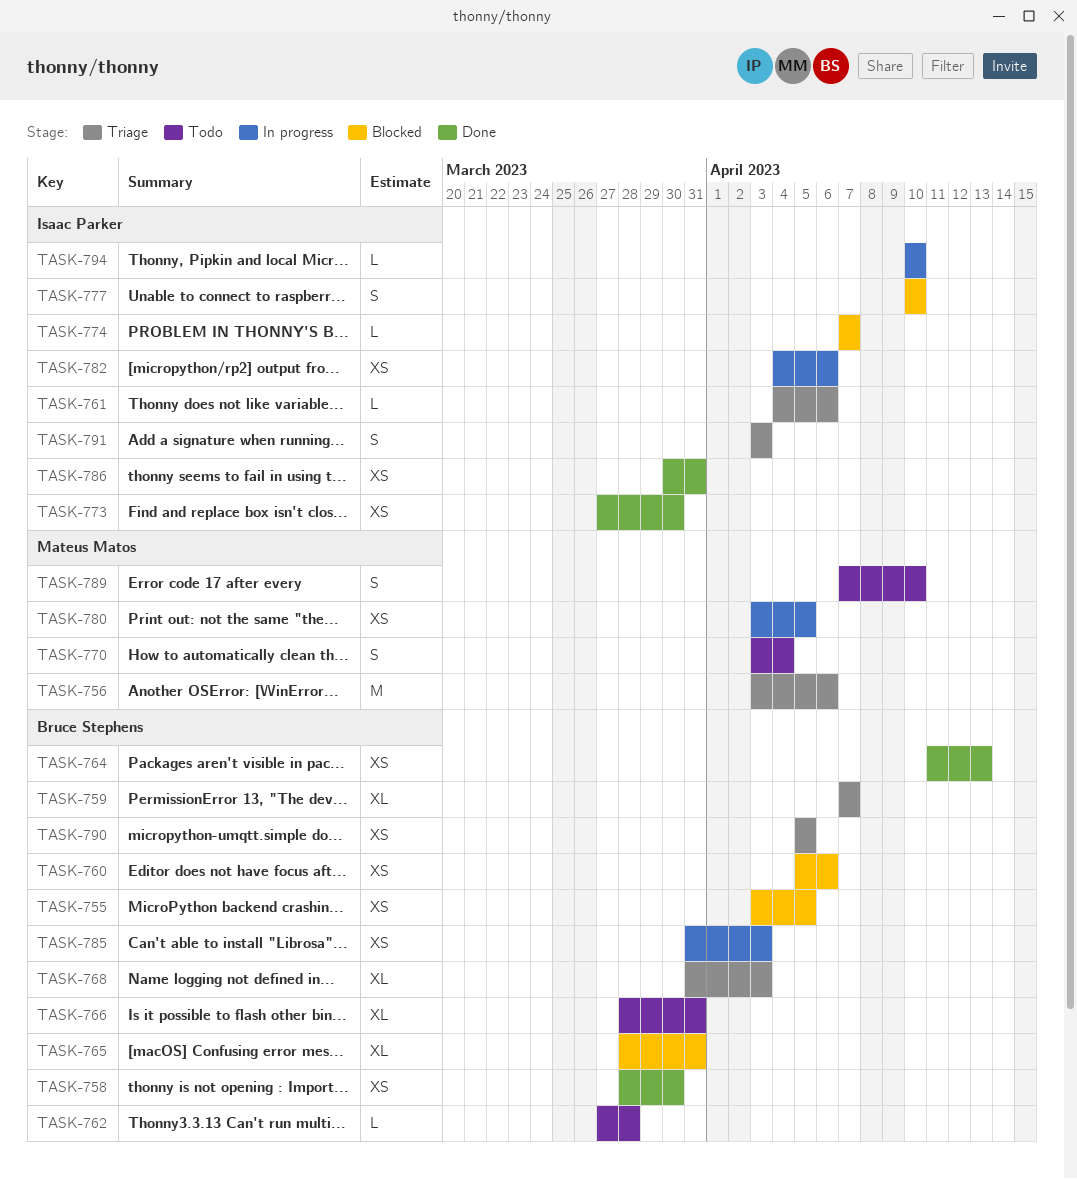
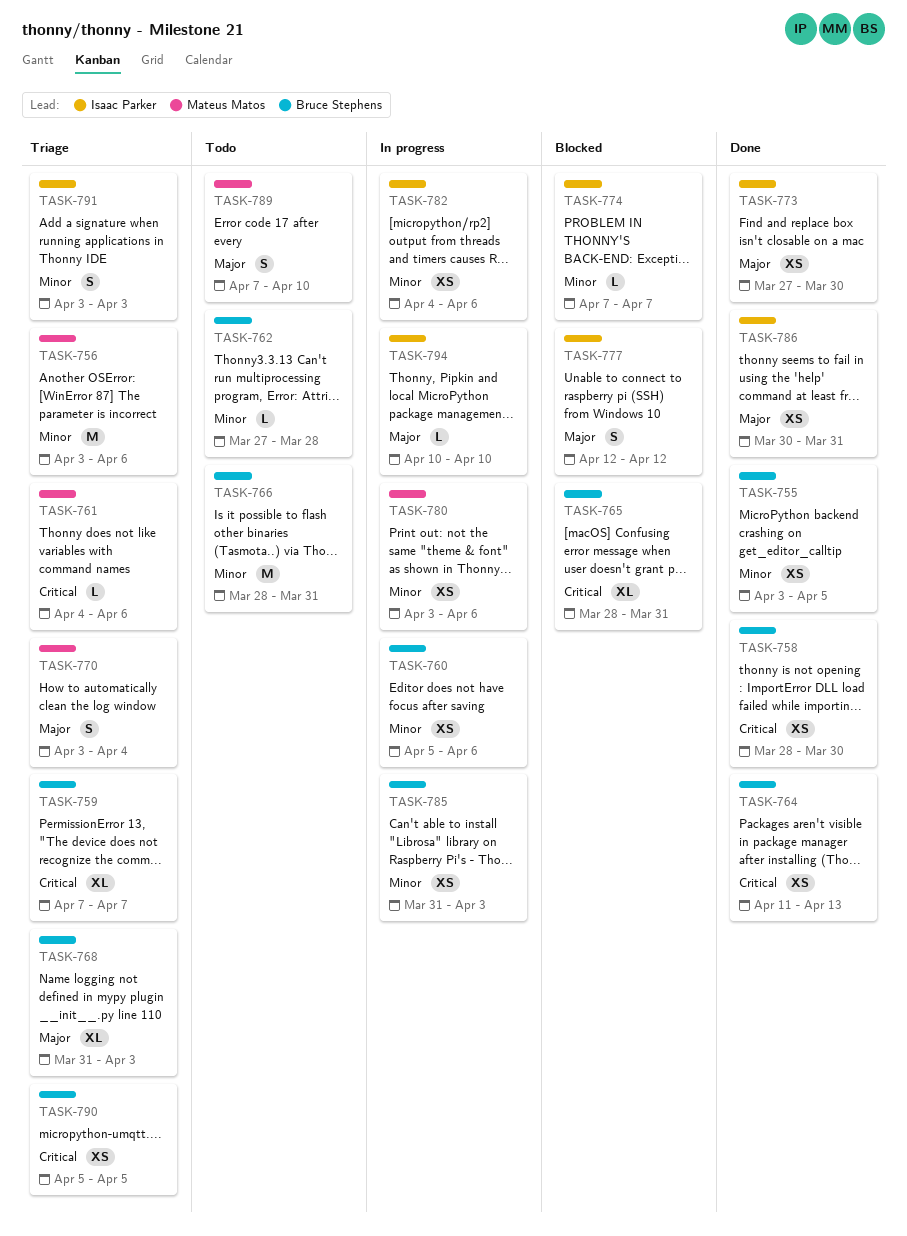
TASK-755, status: Blocked -> Done
TASK-760, status: Blocked -> In progress
TASK-761, owner: Isaac Parker -> Mateus Matos
TASK-766, estimate: XL -> M
TASK-770, status: Todo -> Triage
TASK-777, start: Apr 10 -> Apr 12
TASK-777, due: Apr 10 -> Apr 12
TASK-780, due: Apr 5 -> Apr 6

